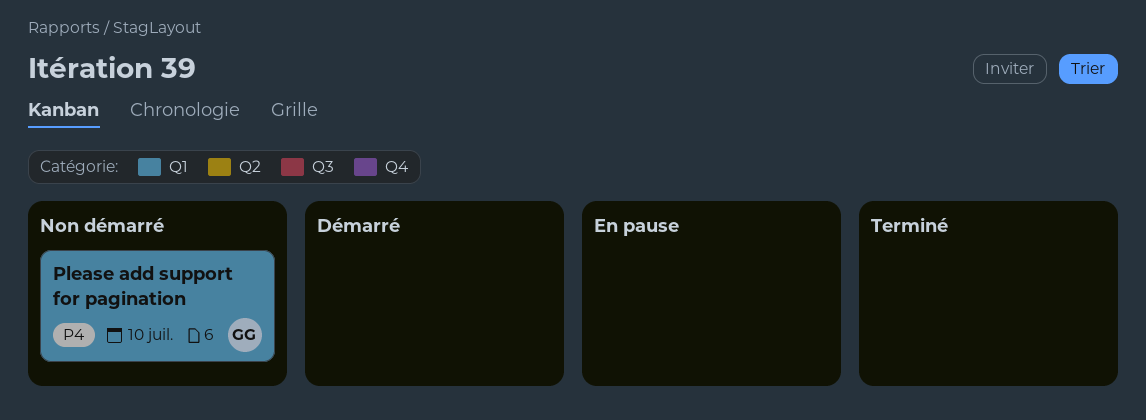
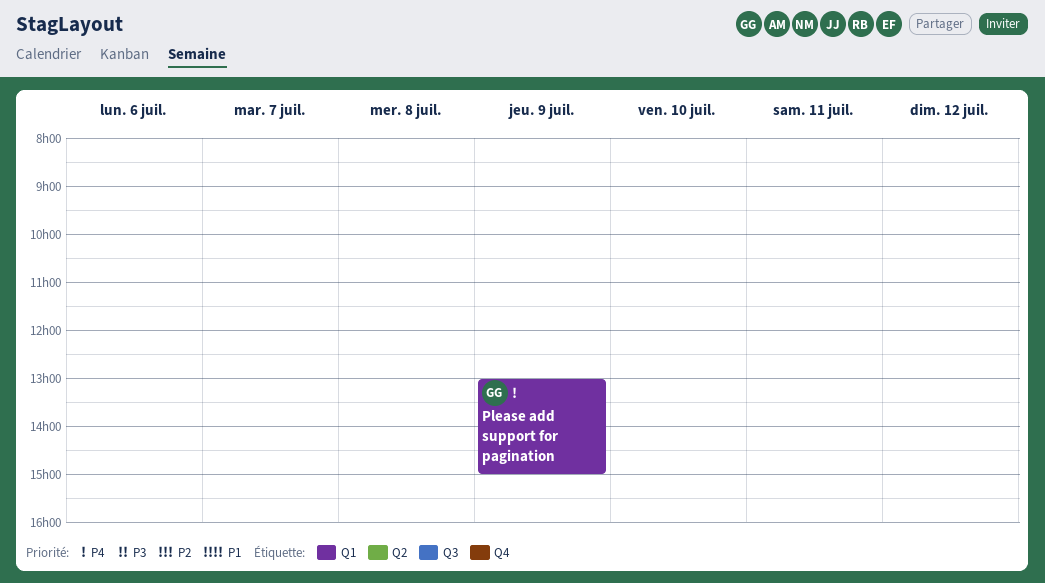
Please add support for pagination, day: Jul 10 -> Jul 9

